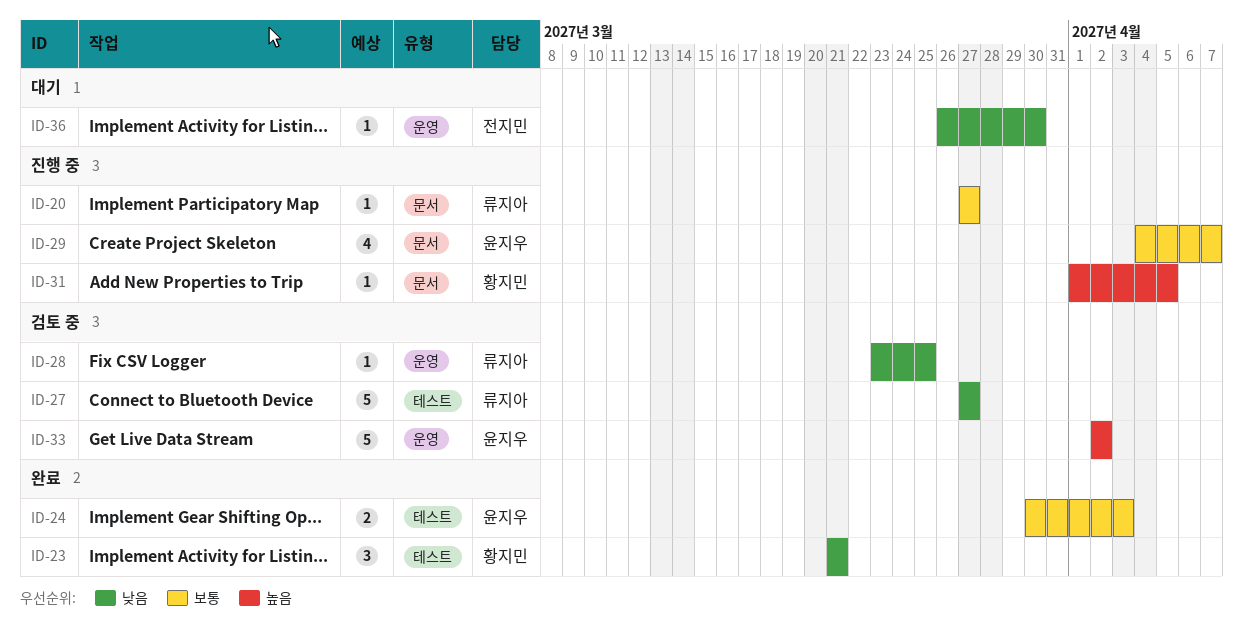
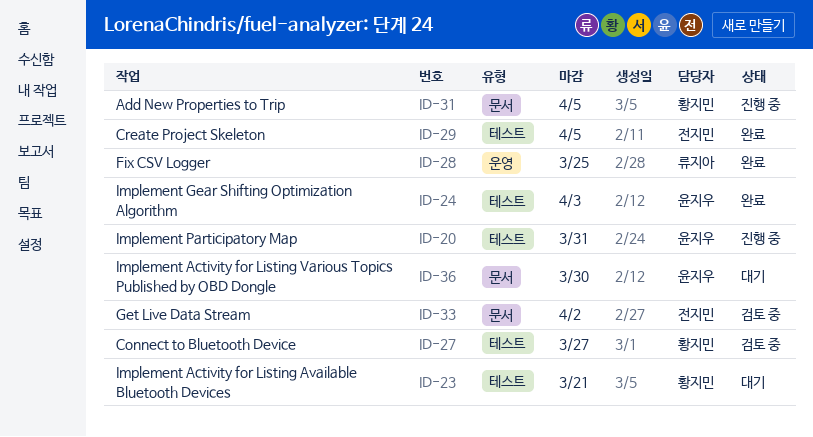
ID-20, owner: 류지아 -> 윤지우
ID-20, label: 문서 -> 테스트
ID-20, due: Mar 27 -> Mar 31
ID-23, status: 완료 -> 대기
ID-27, owner: 류지아 -> 황지민
ID-28, status: 검토 중 -> 완료
ID-29, status: 진행 중 -> 완료
ID-29, owner: 윤지우 -> 전지민
ID-29, label: 문서 -> 테스트
ID-29, due: Apr 7 -> Apr 5
ID-33, owner: 윤지우 -> 전지민
ID-33, label: 운영 -> 문서
ID-36, owner: 전지민 -> 윤지우
ID-36, label: 운영 -> 문서

